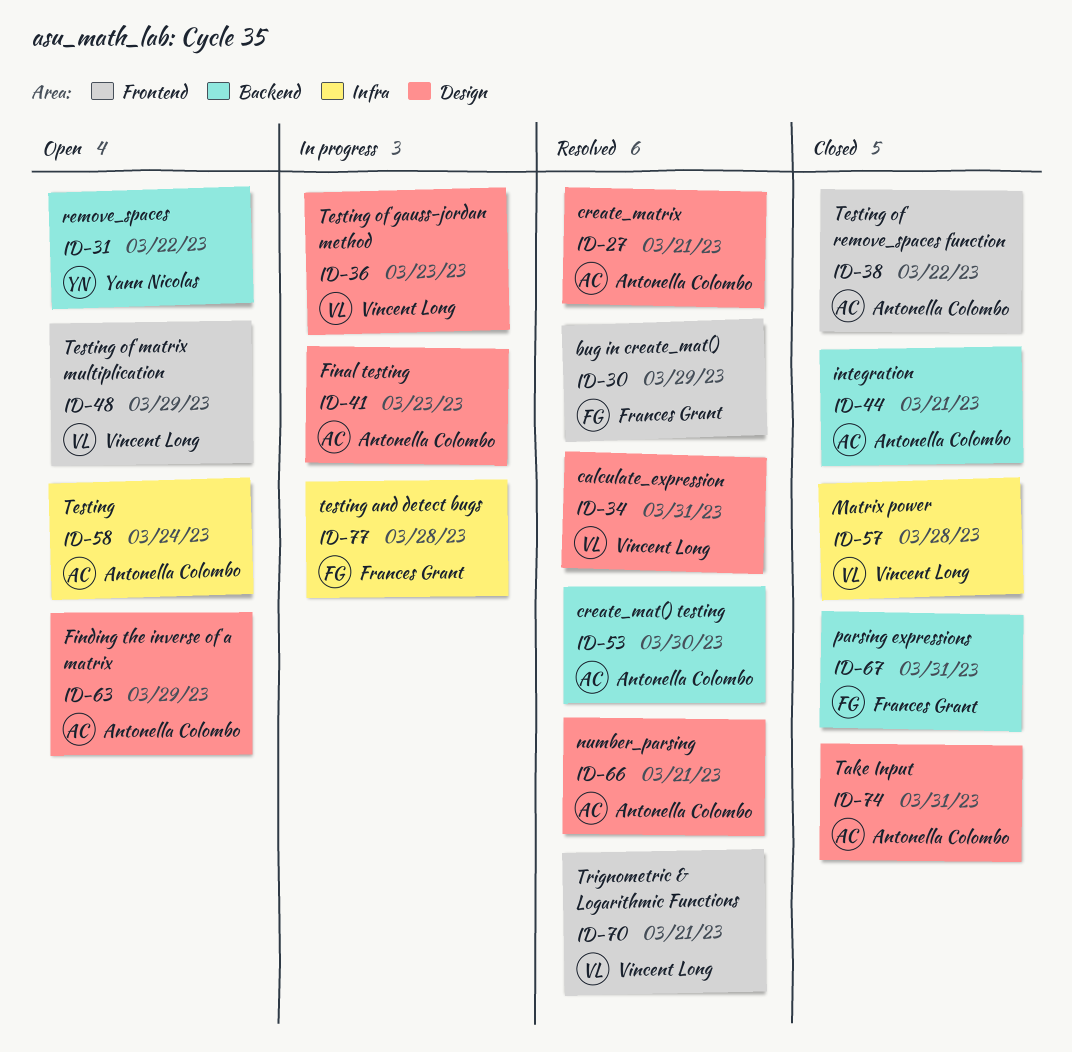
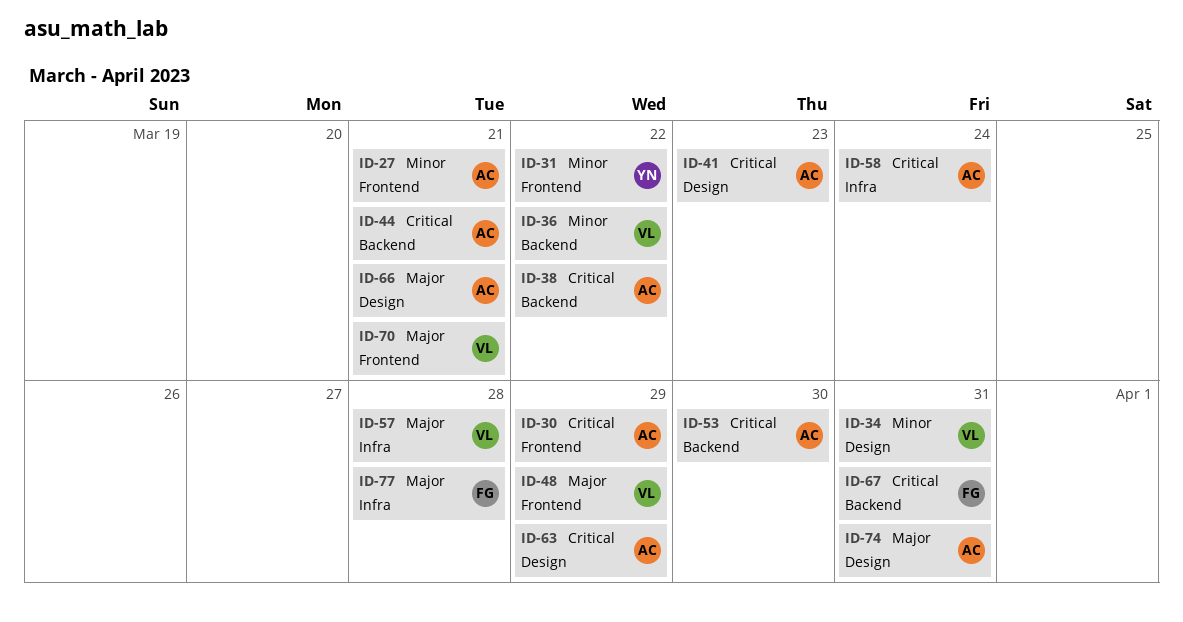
ID-27, label: Design -> Frontend
ID-30, owner: Frances Grant -> Antonella Colombo
ID-31, label: Backend -> Frontend
ID-36, label: Design -> Backend
ID-36, due: Mar 23 -> Mar 22
ID-38, label: Frontend -> Backend

